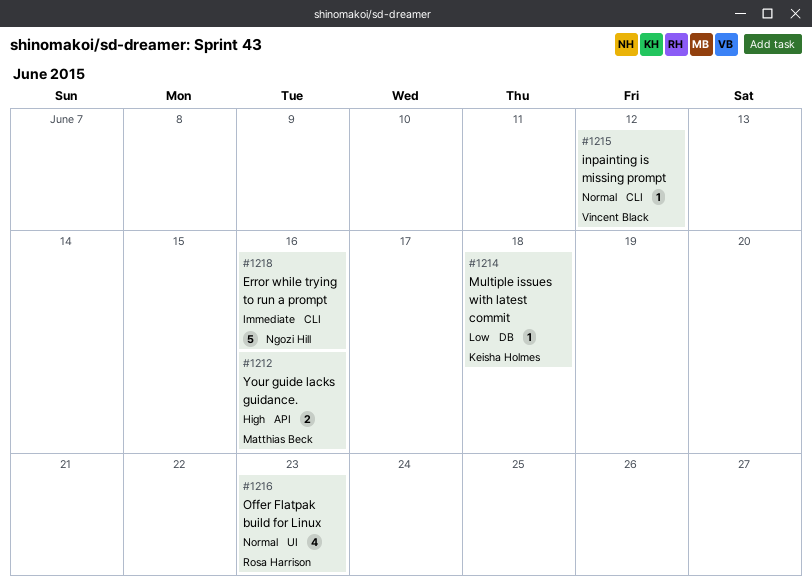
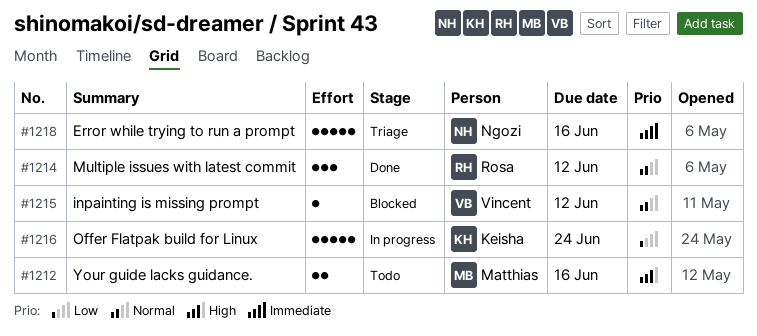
#1214, owner: Keisha Holmes -> Rosa Harrison
#1214, priority: Low -> Normal
#1214, estimate: 1 -> 3
#1214, due: Jun 18 -> Jun 12
#1216, owner: Rosa Harrison -> Keisha Holmes
#1216, priority: Normal -> Low
#1216, estimate: 4 -> 5
#1216, due: Jun 23 -> Jun 24

